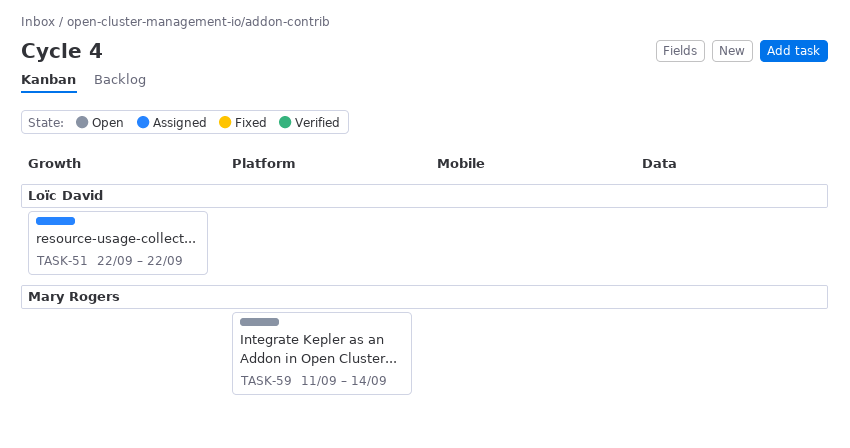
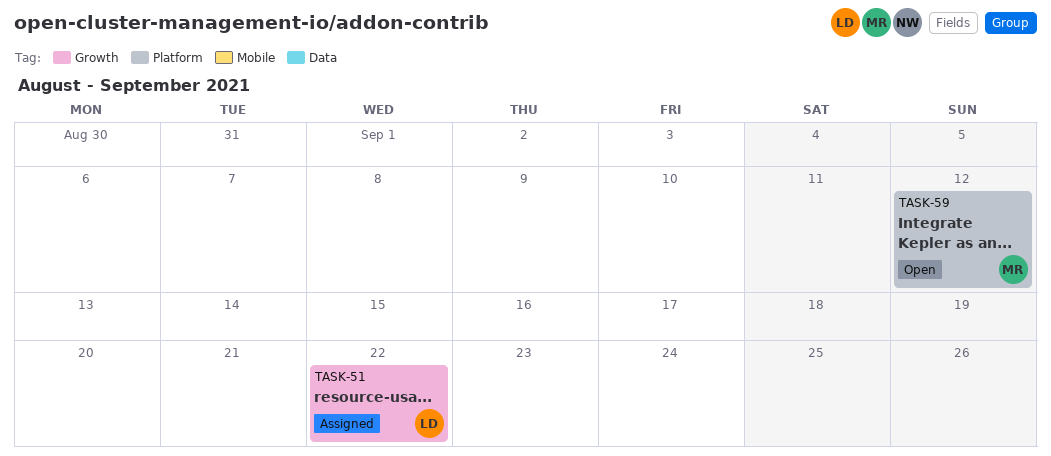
TASK-59, due: Sep 14 -> Sep 12

